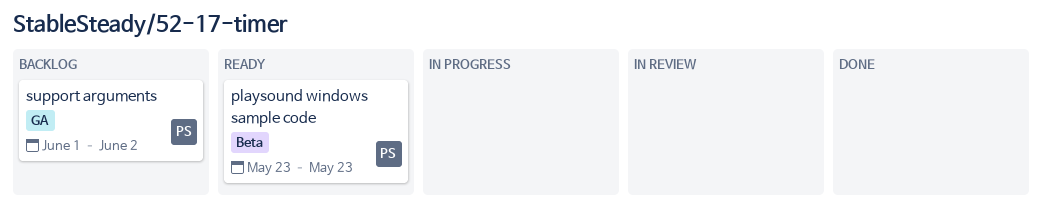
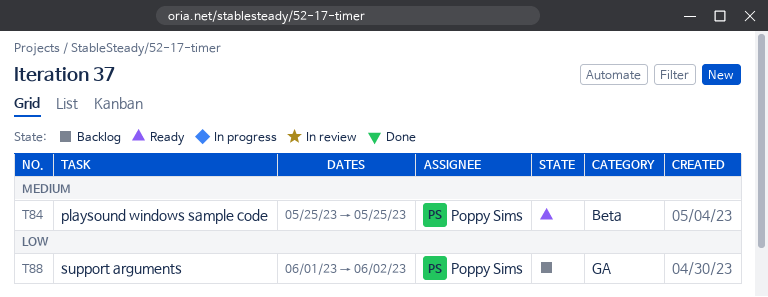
playsound windows sample code, start: May 23 -> May 25
playsound windows sample code, due: May 23 -> May 25

